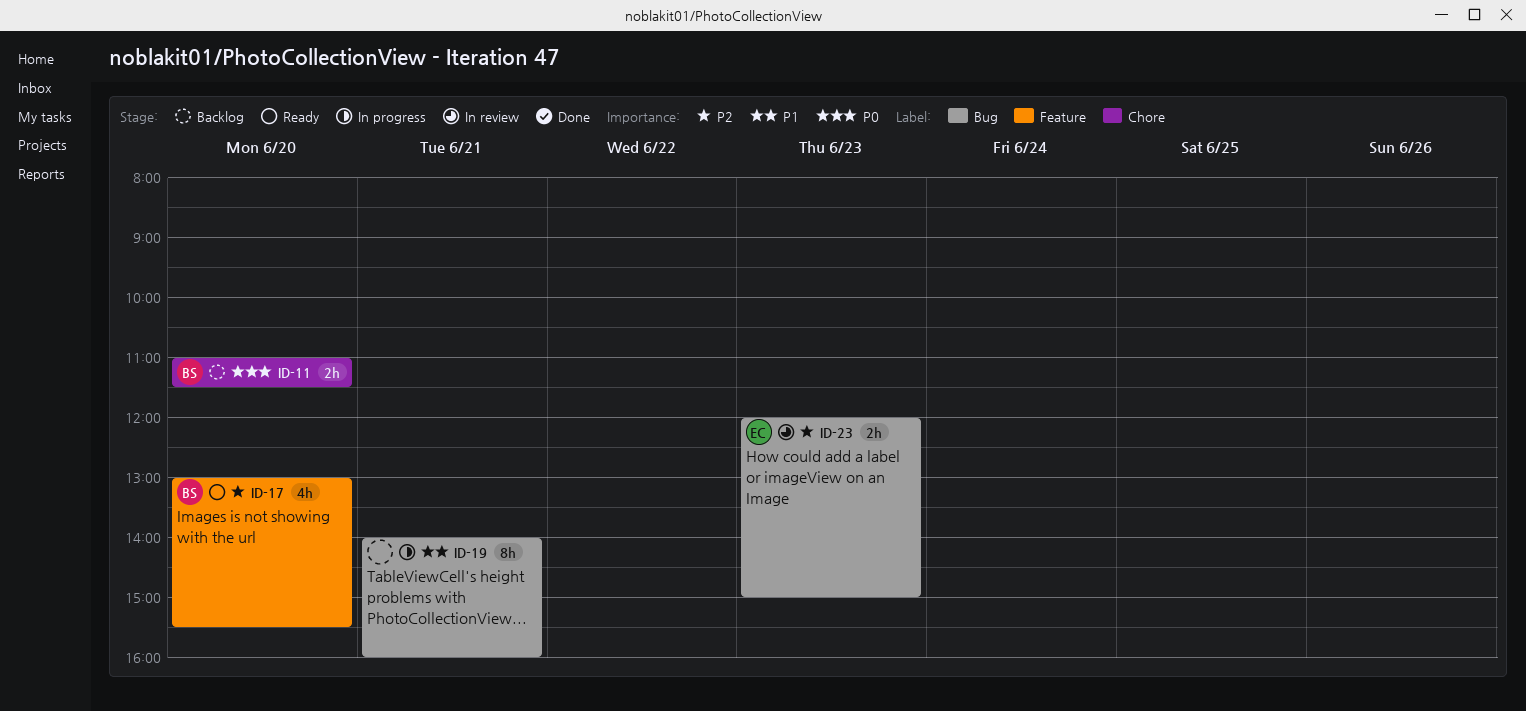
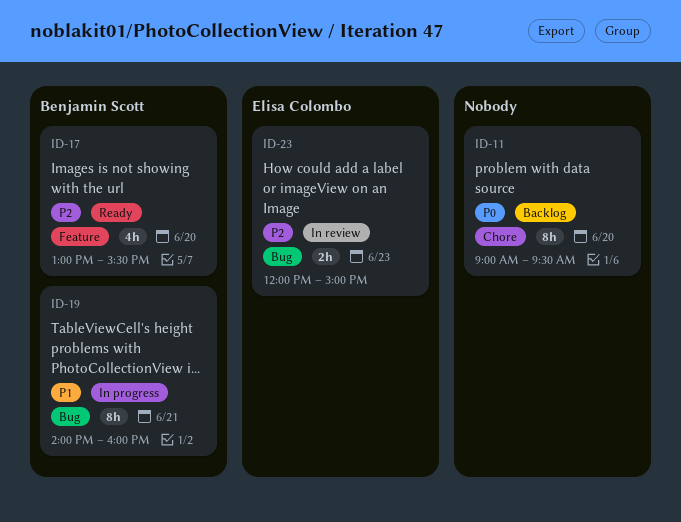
ID-11, owner: Benjamin Scott -> none
ID-11, estimate: 2h -> 8h
ID-11, begins: 11:00 -> 09:00
ID-11, ends: 11:30 -> 09:30
ID-19, owner: none -> Benjamin Scott

